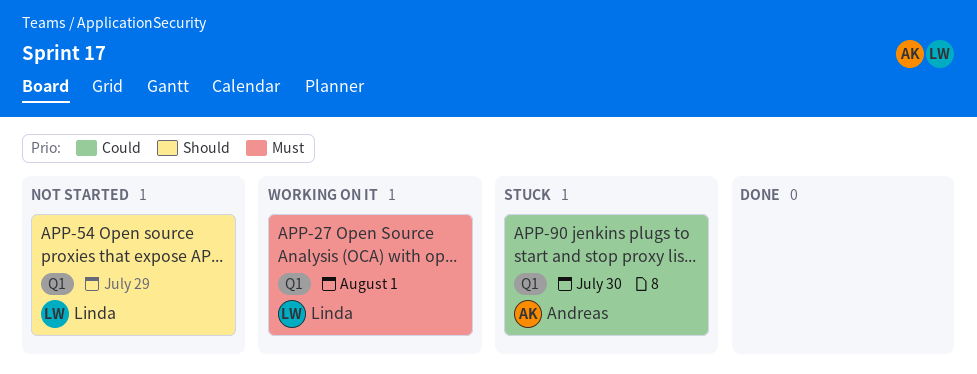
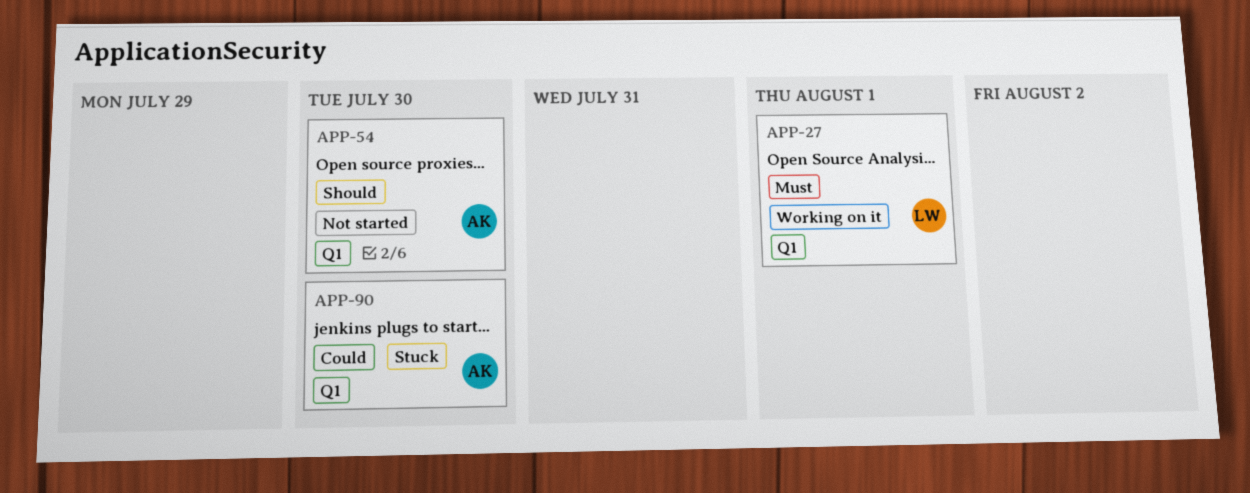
APP-54, owner: Linda -> Andreas
APP-54, due: Jul 29 -> Jul 30

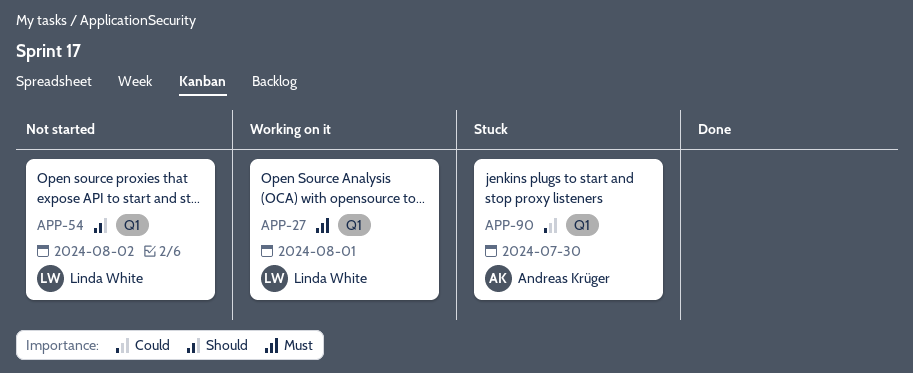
APP-54, owner: Andreas Krüger -> Linda White
APP-54, due: Jul 30 -> Aug 2

